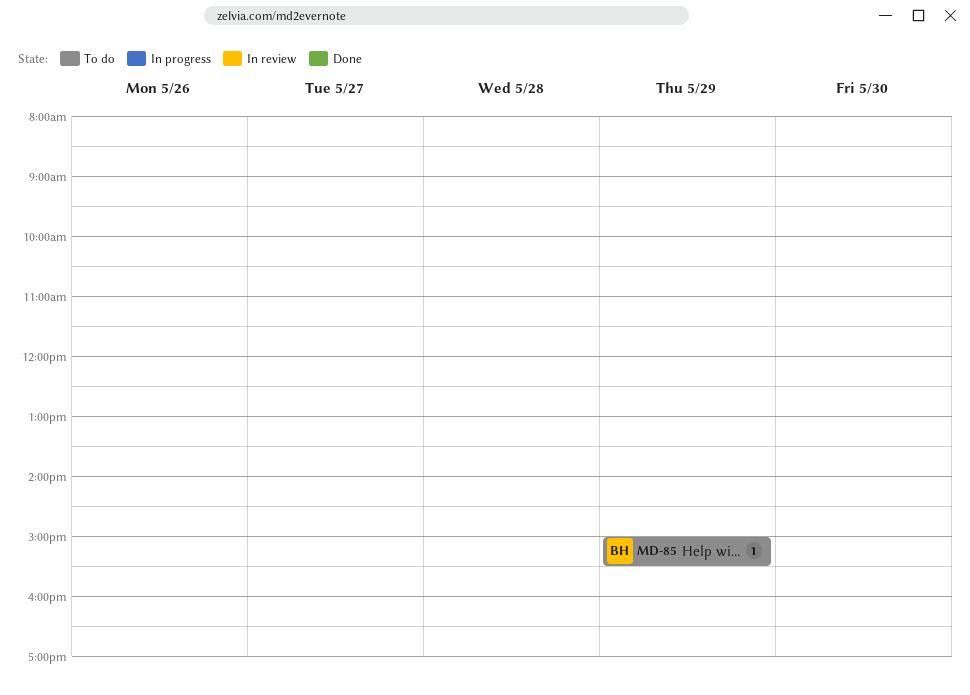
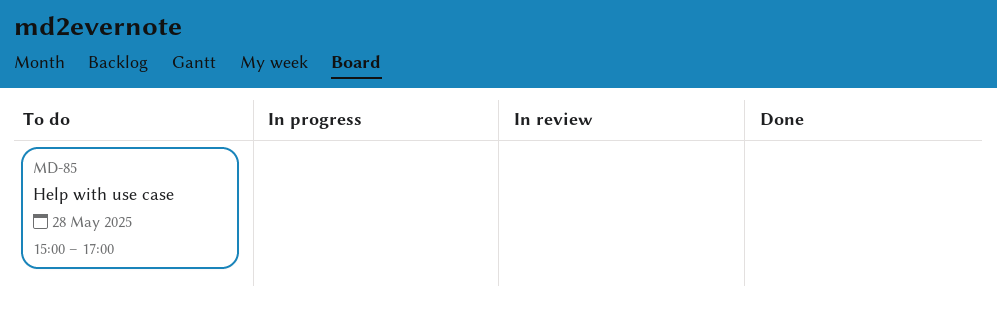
MD-85, day: May 29 -> May 28
MD-85, ends: 15:30 -> 17:00

